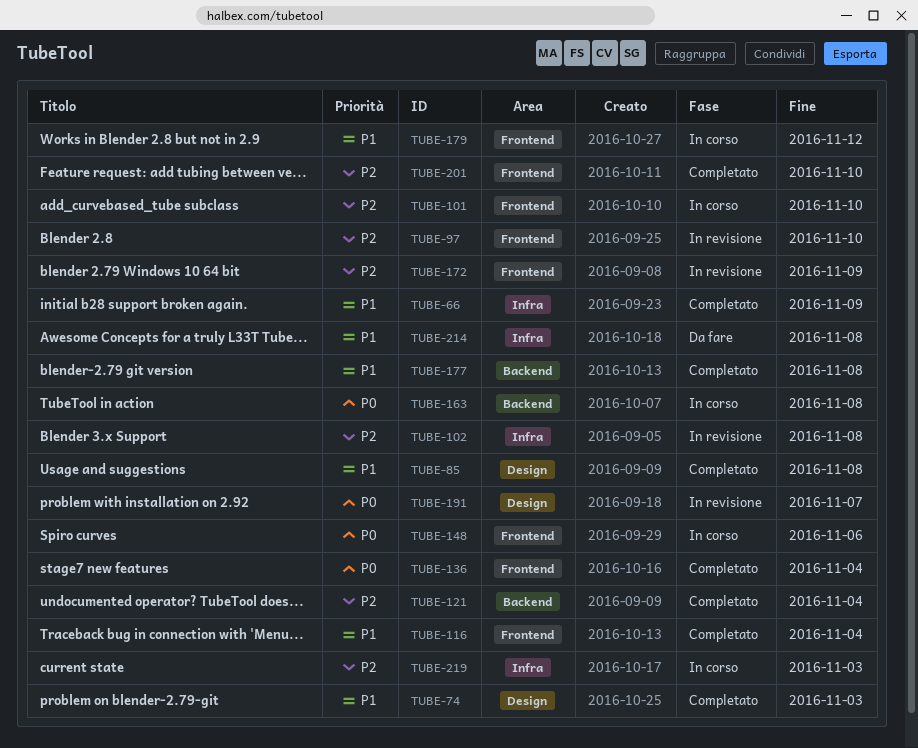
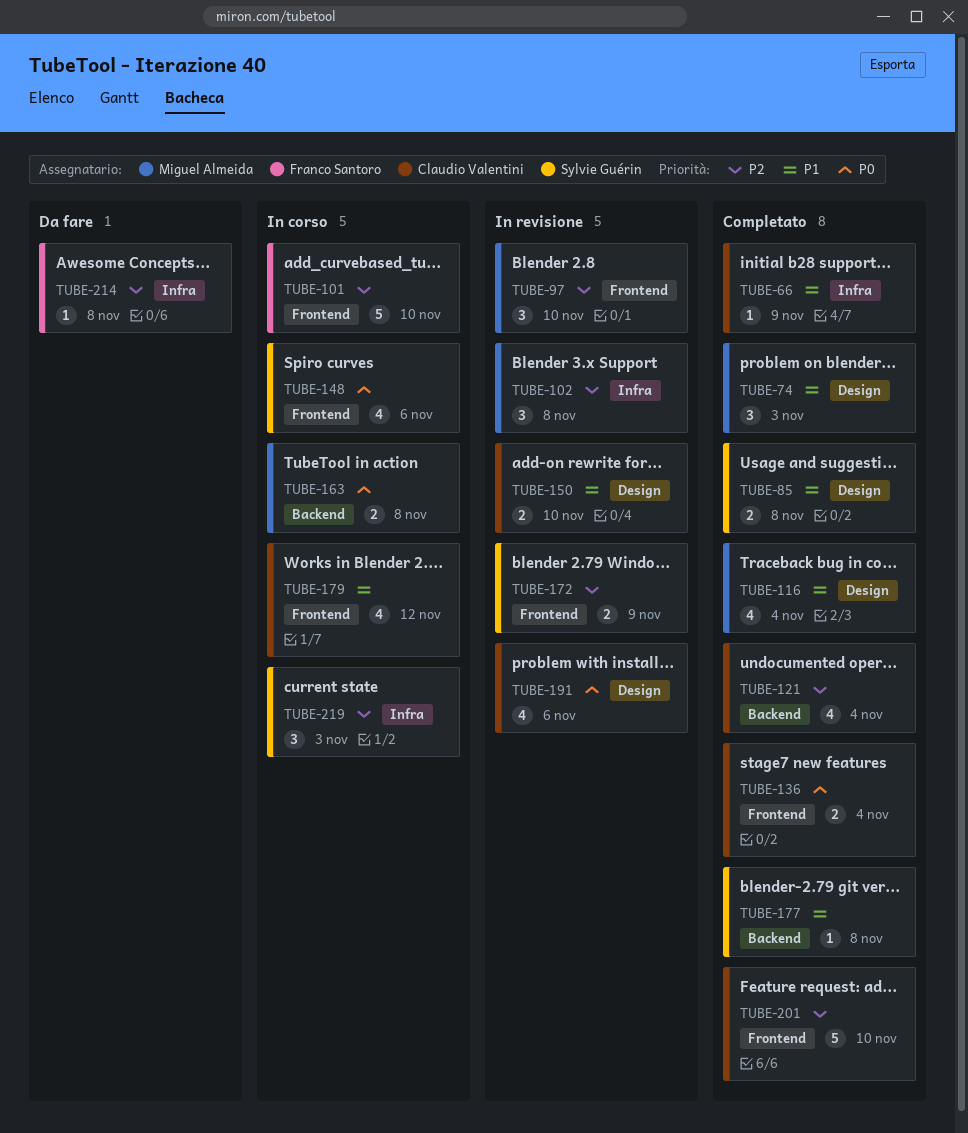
TUBE-116, label: Frontend -> Design
TUBE-150: none -> present
TUBE-191, due: Nov 7 -> Nov 6
TUBE-214, priority: P1 -> P2

